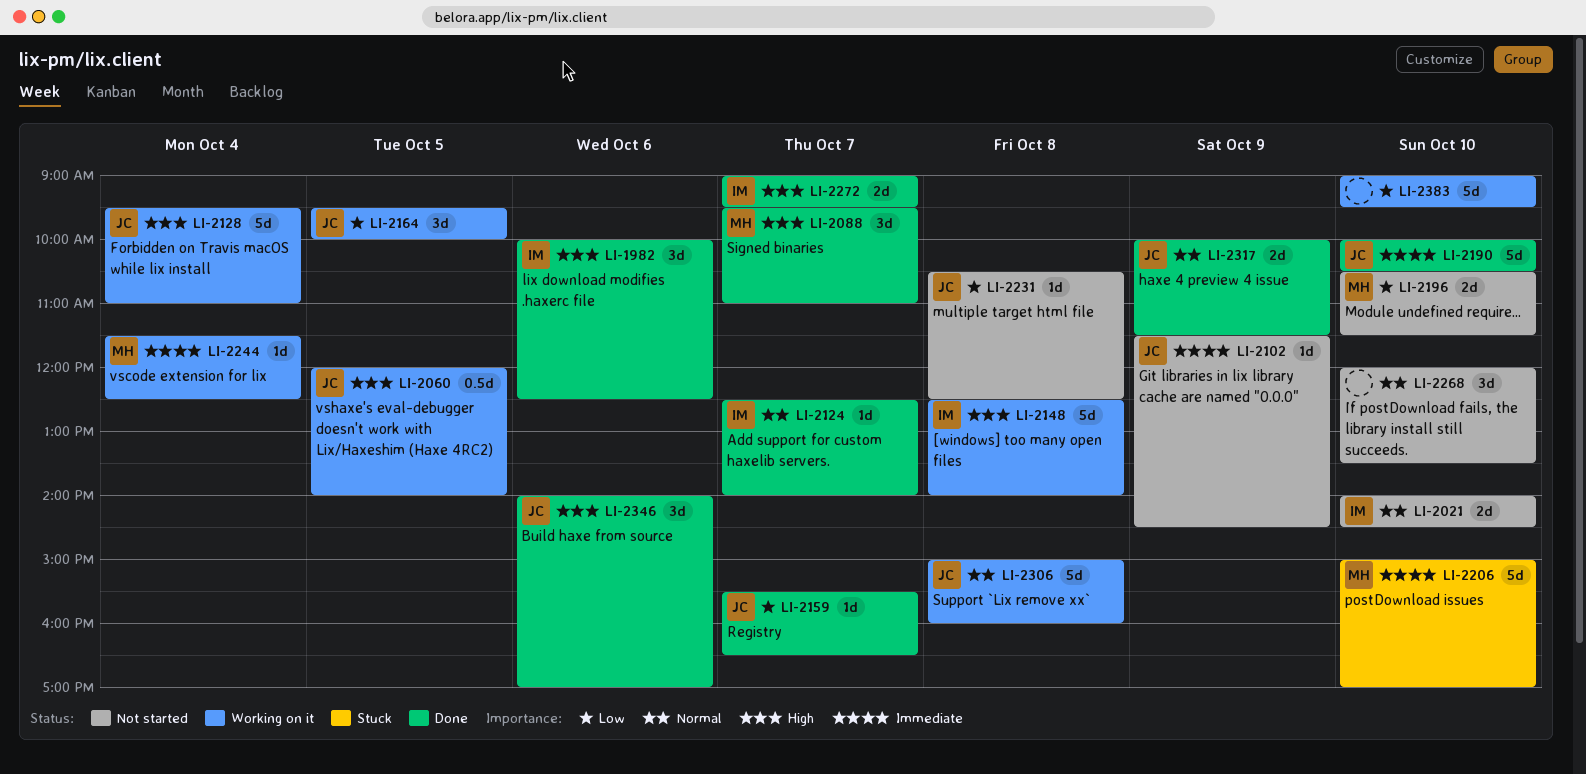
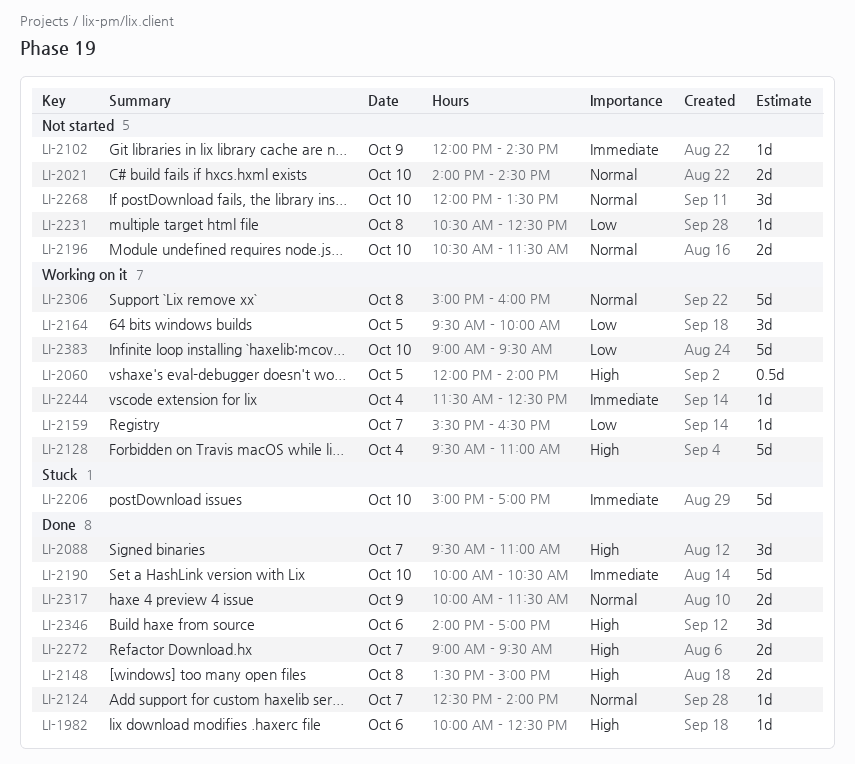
LI-1982, estimate: 3d -> 1d
LI-2102, begins: 11:30 -> 12:00
LI-2148, status: Working on it -> Done
LI-2148, estimate: 5d -> 2d
LI-2148, begins: 12:30 -> 13:30
LI-2148, ends: 14:00 -> 15:00
LI-2159, status: Done -> Working on it
LI-2196, priority: Low -> Normal

